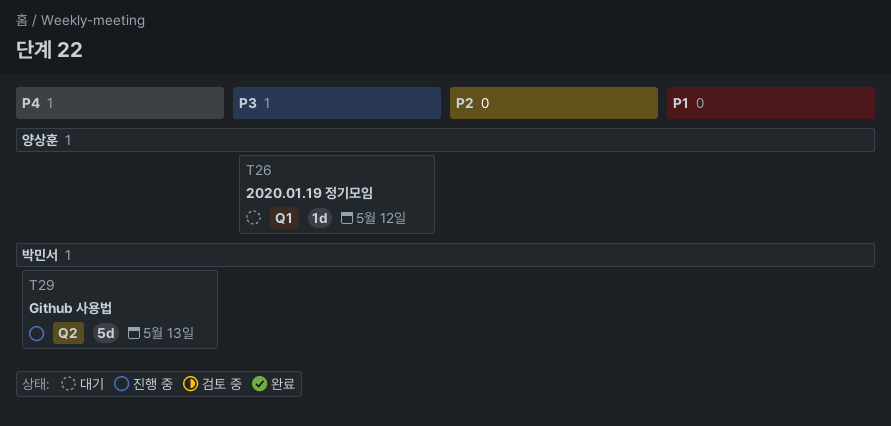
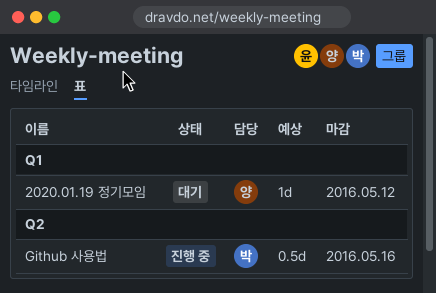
Github 사용법, estimate: 5d -> 0.5d
Github 사용법, due: May 13 -> May 16

